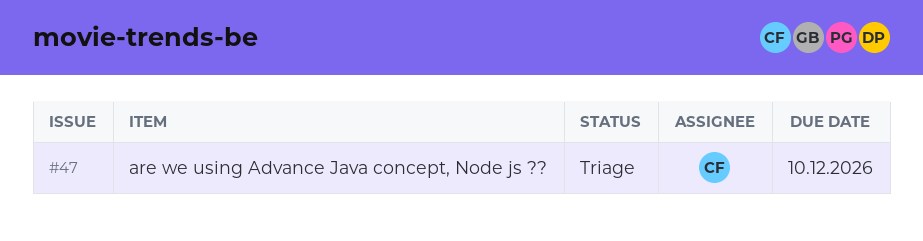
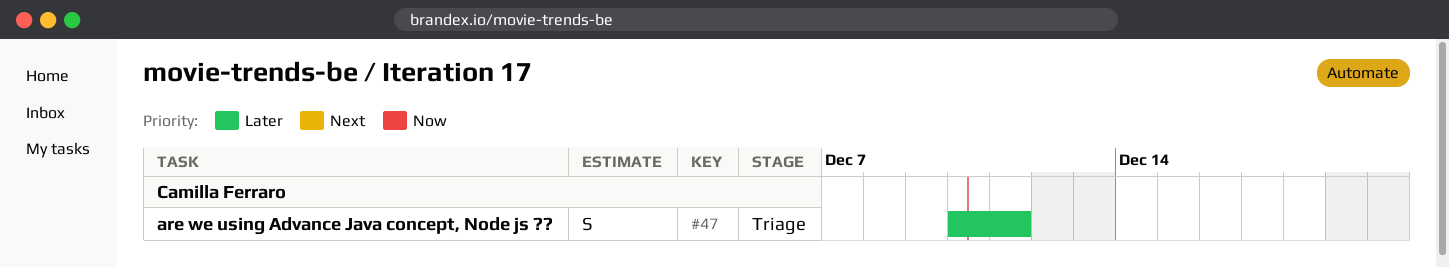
#47, due: Dec 10 -> Dec 11

